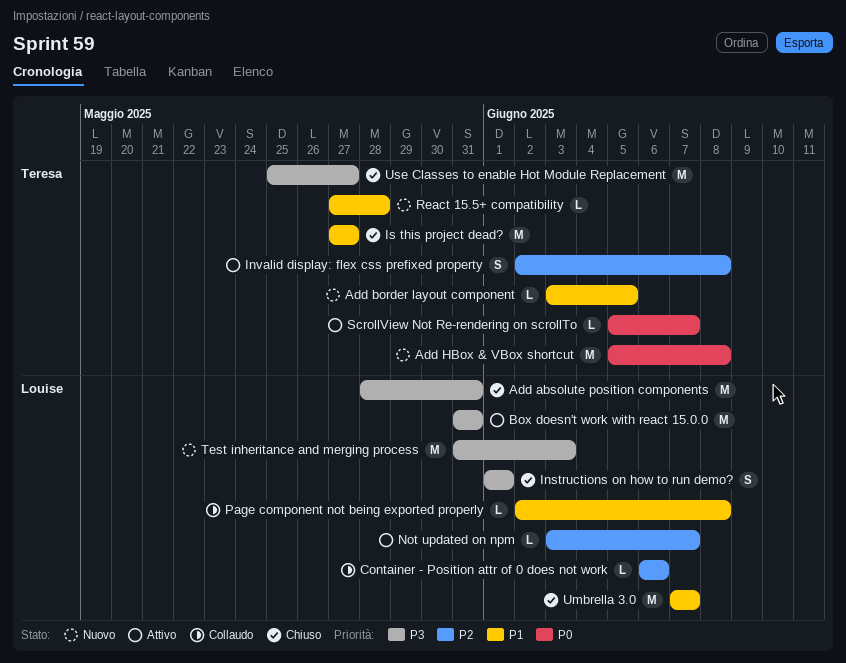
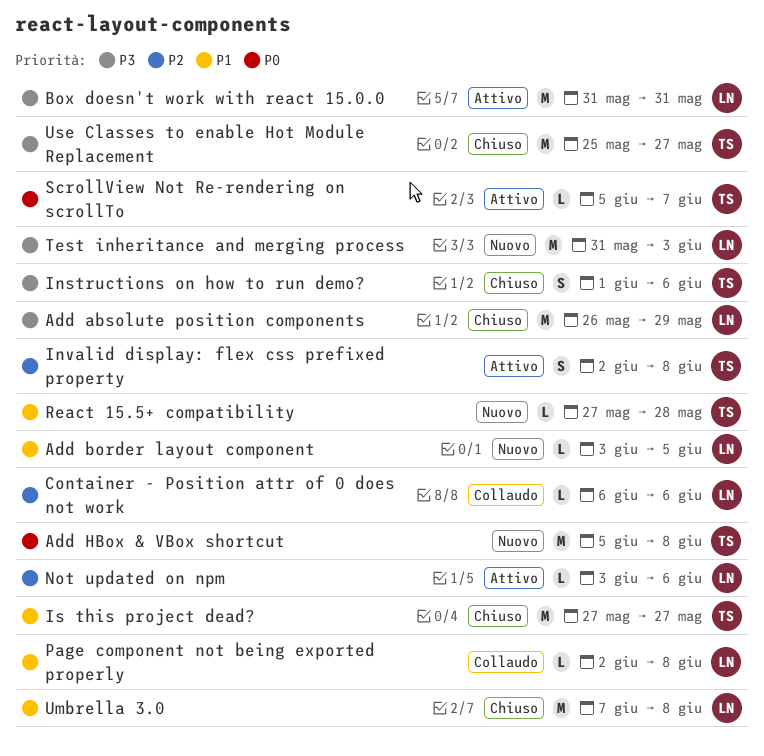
Add absolute position components, start: May 28 -> May 26
Add absolute position components, due: May 31 -> May 29
Add border layout component, owner: Teresa -> Louise
Instructions on how to run demo?, owner: Louise -> Teresa
Instructions on how to run demo?, due: Jun 1 -> Jun 6
Not updated on npm, due: Jun 7 -> Jun 6
Umbrella 3.0, due: Jun 7 -> Jun 8

